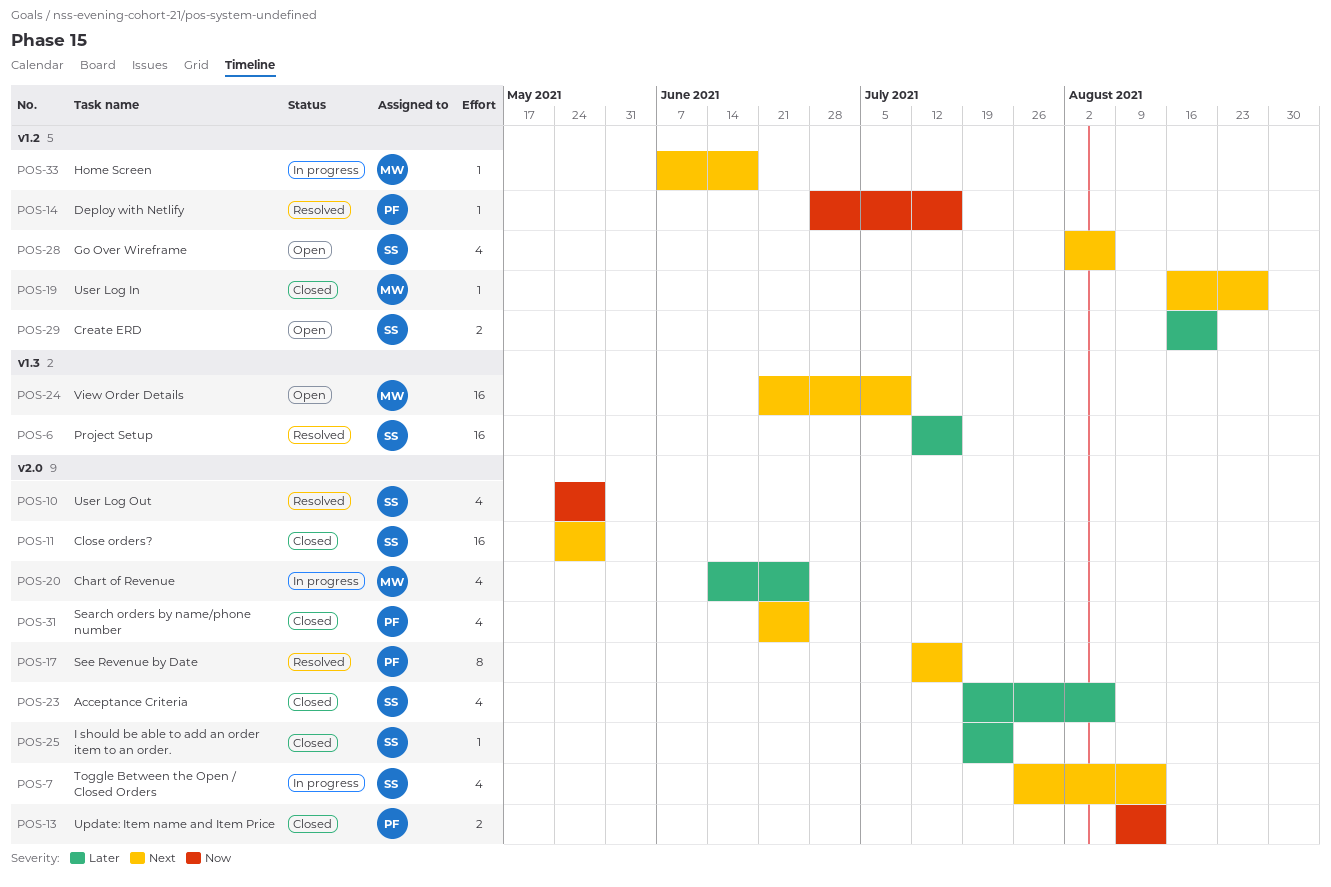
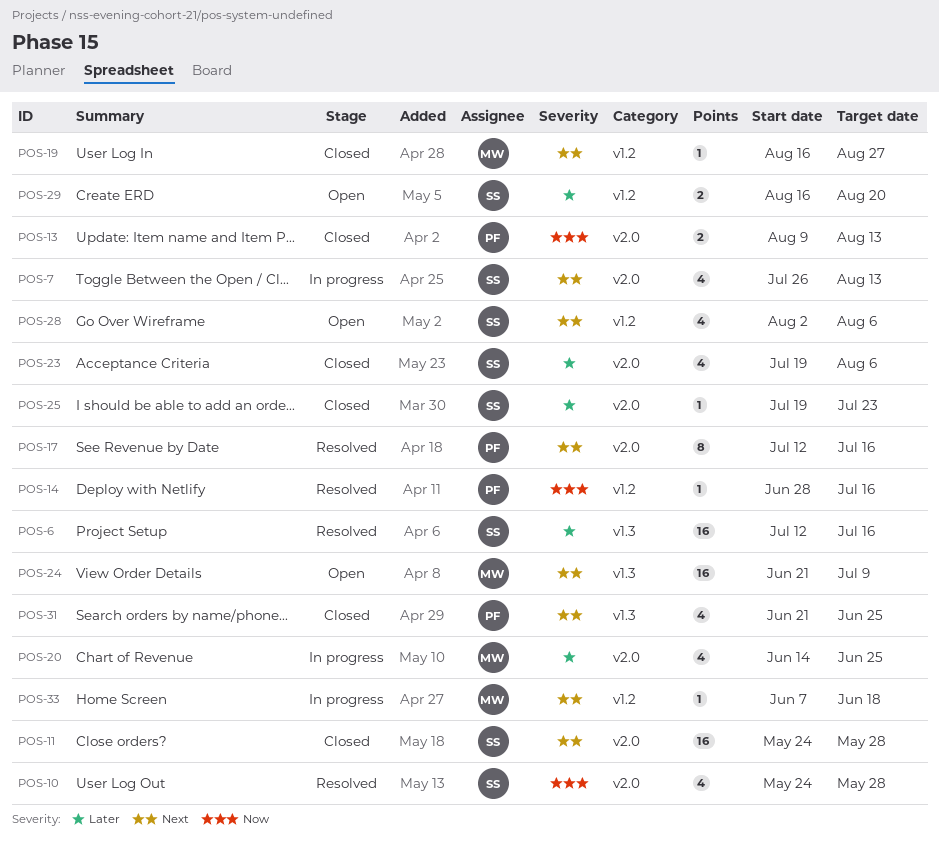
POS-31, label: v2.0 -> v1.3

